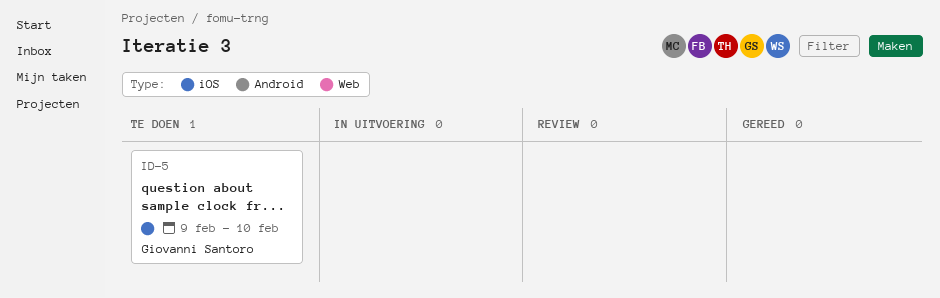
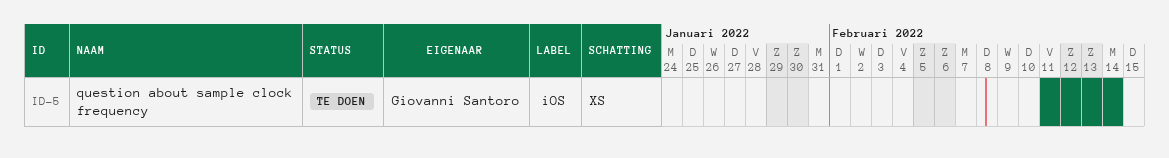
ID-5, start: Feb 9 -> Feb 11
ID-5, due: Feb 10 -> Feb 14

